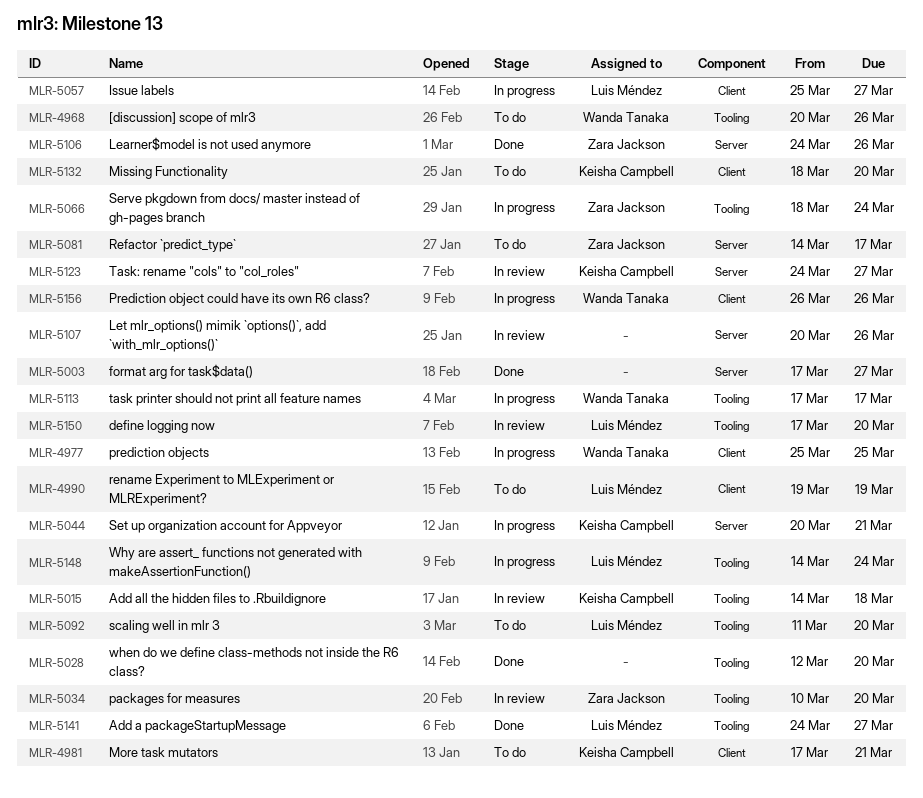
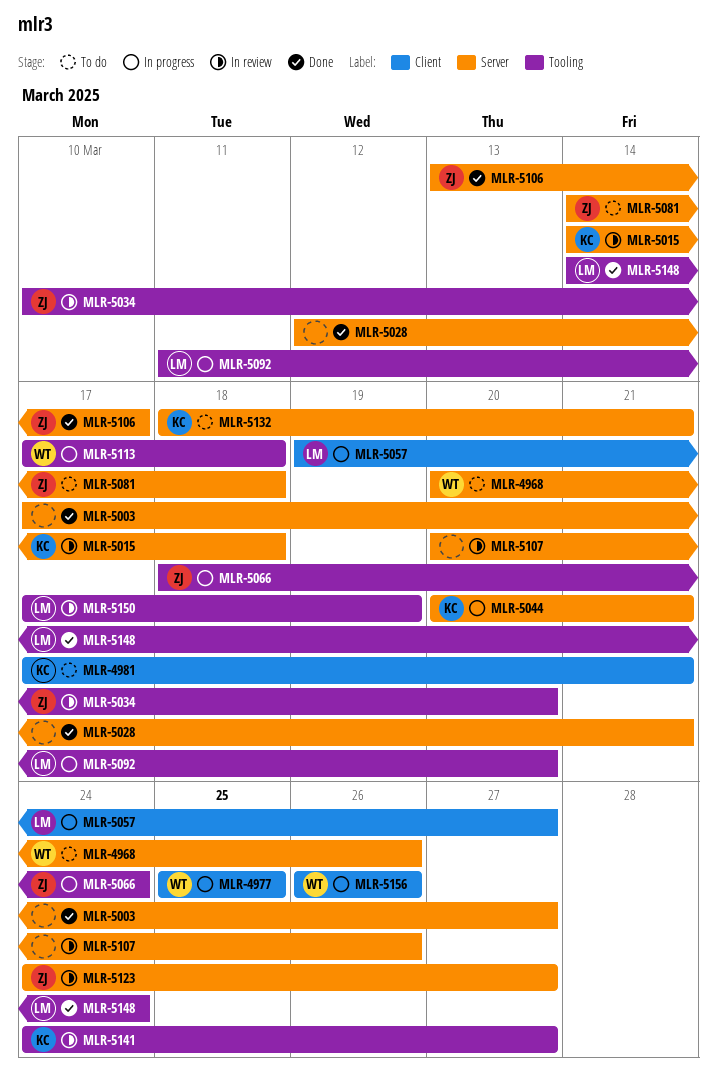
MLR-4968, label: Tooling -> Server
MLR-4990: present -> none
MLR-5015, label: Tooling -> Server
MLR-5028, label: Tooling -> Server
MLR-5028, due: Mar 20 -> Mar 21
MLR-5057, start: Mar 25 -> Mar 19
MLR-5081, due: Mar 17 -> Mar 18
MLR-5092, status: To do -> In progress
MLR-5106, start: Mar 24 -> Mar 13
MLR-5106, due: Mar 26 -> Mar 17
MLR-5113, due: Mar 17 -> Mar 18
MLR-5123, owner: Keisha Campbell -> Zara Jackson
MLR-5132, label: Client -> Server
MLR-5132, due: Mar 20 -> Mar 21
MLR-5141, status: Done -> In review
MLR-5141, owner: Luis Méndez -> Keisha Campbell
MLR-5148, status: In progress -> Done
MLR-5150, due: Mar 20 -> Mar 19

